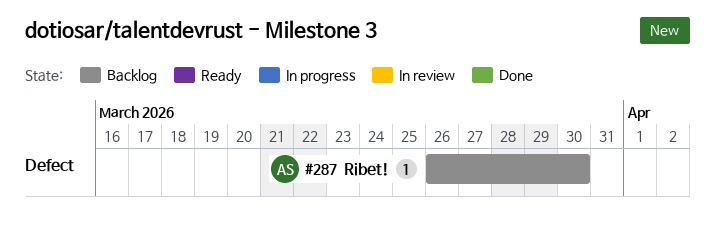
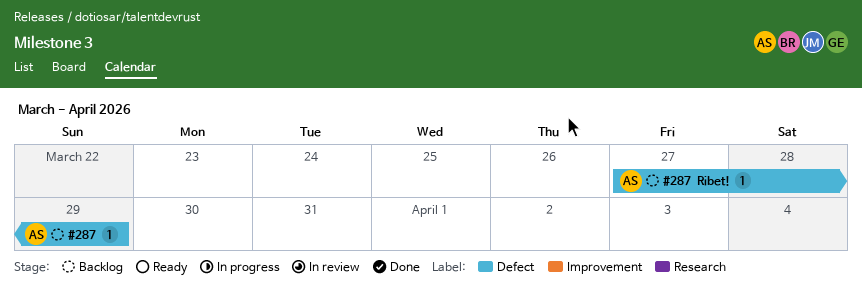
#287, start: Mar 26 -> Mar 27
#287, due: Mar 30 -> Mar 29

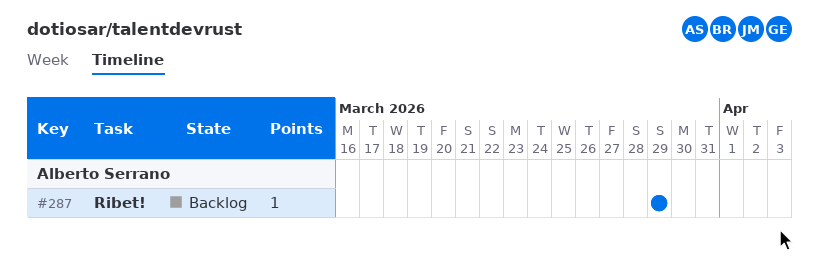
#287, start: Mar 27 -> Mar 29

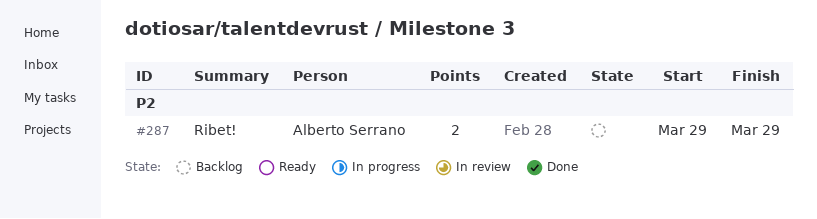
#287, estimate: 1 -> 2

